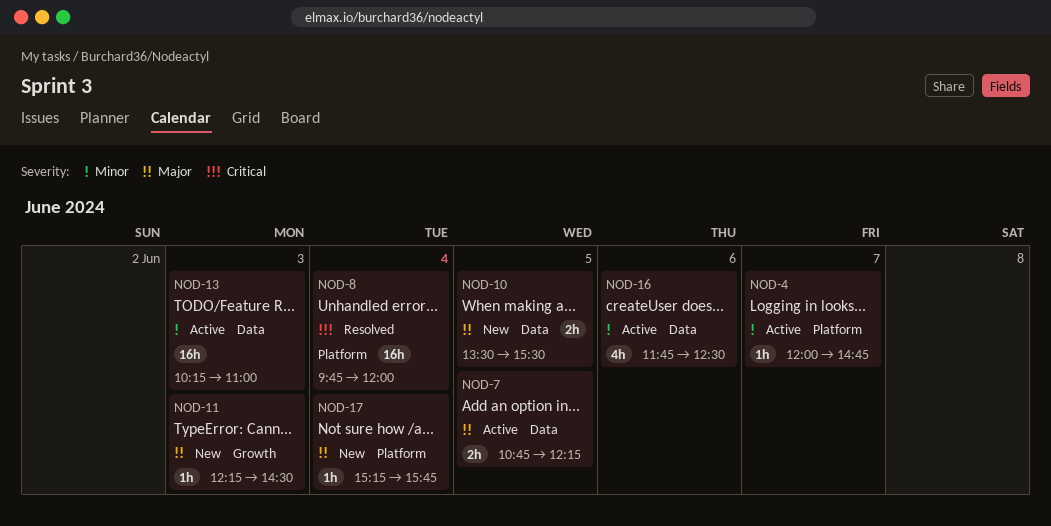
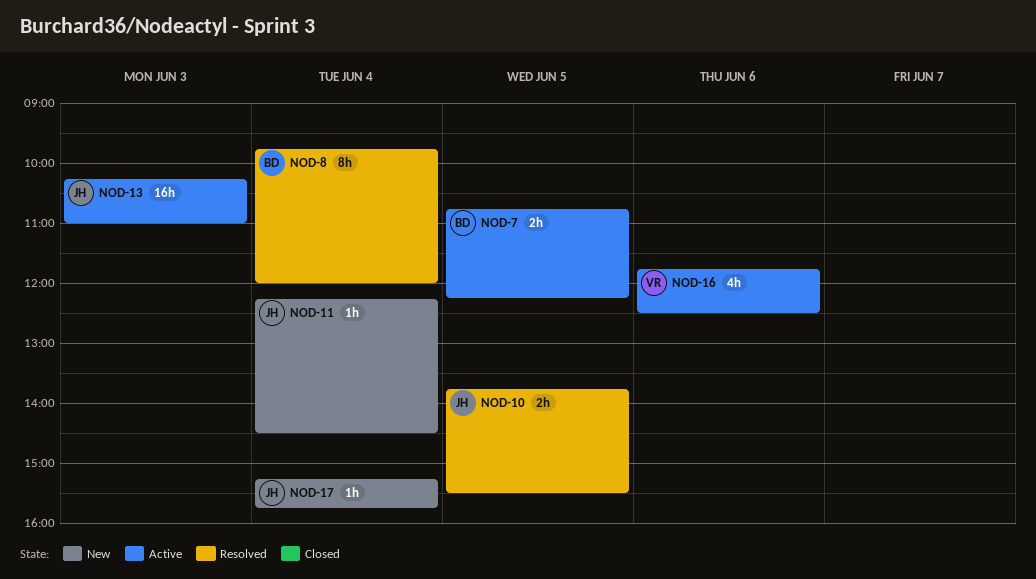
NOD-4: present -> none
NOD-8, estimate: 16h -> 8h
NOD-10, status: New -> Resolved
NOD-10, begins: 13:30 -> 13:45
NOD-11, day: Jun 3 -> Jun 4

